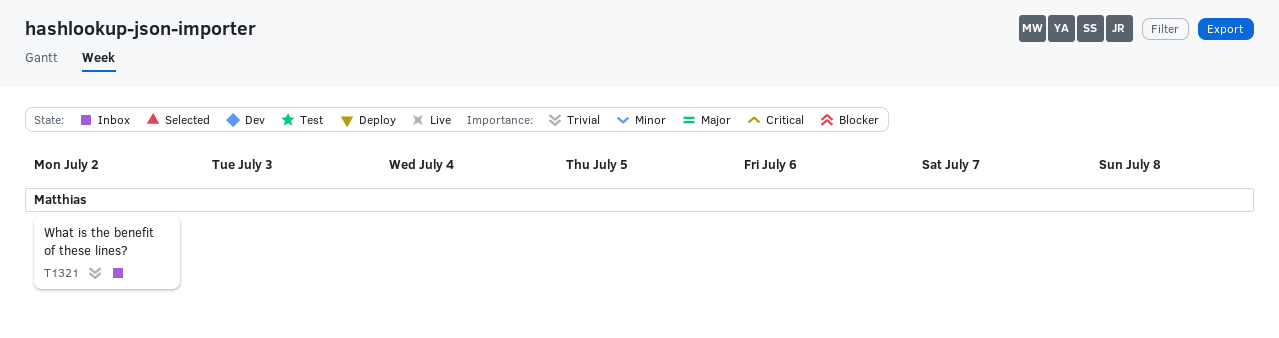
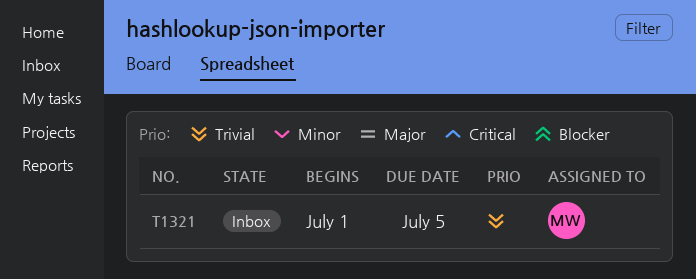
T1321, due: Jul 2 -> Jul 5

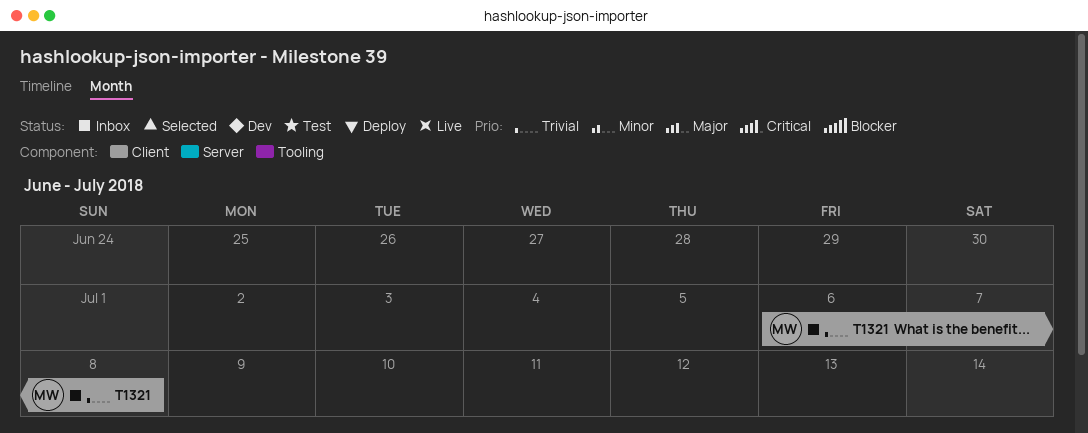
T1321, start: Jul 1 -> Jul 6
T1321, due: Jul 5 -> Jul 8

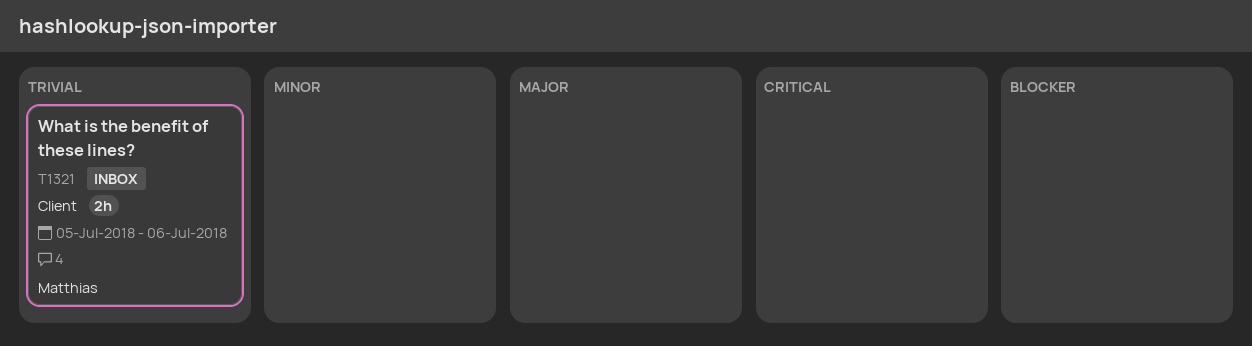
T1321, start: Jul 6 -> Jul 5
T1321, due: Jul 8 -> Jul 6

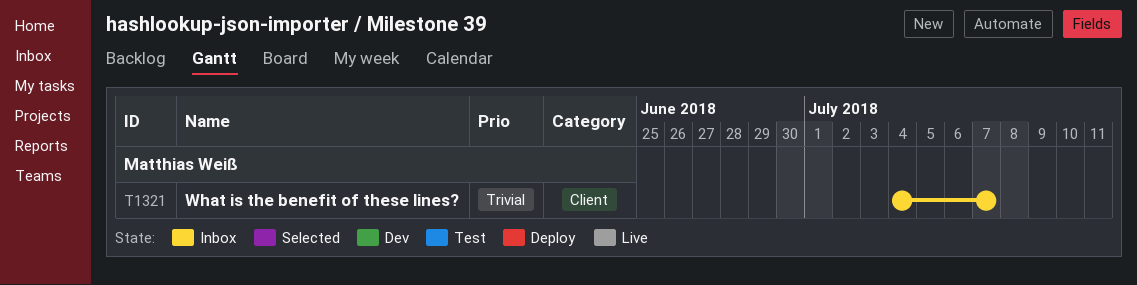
T1321, start: Jul 5 -> Jul 4
T1321, due: Jul 6 -> Jul 7

